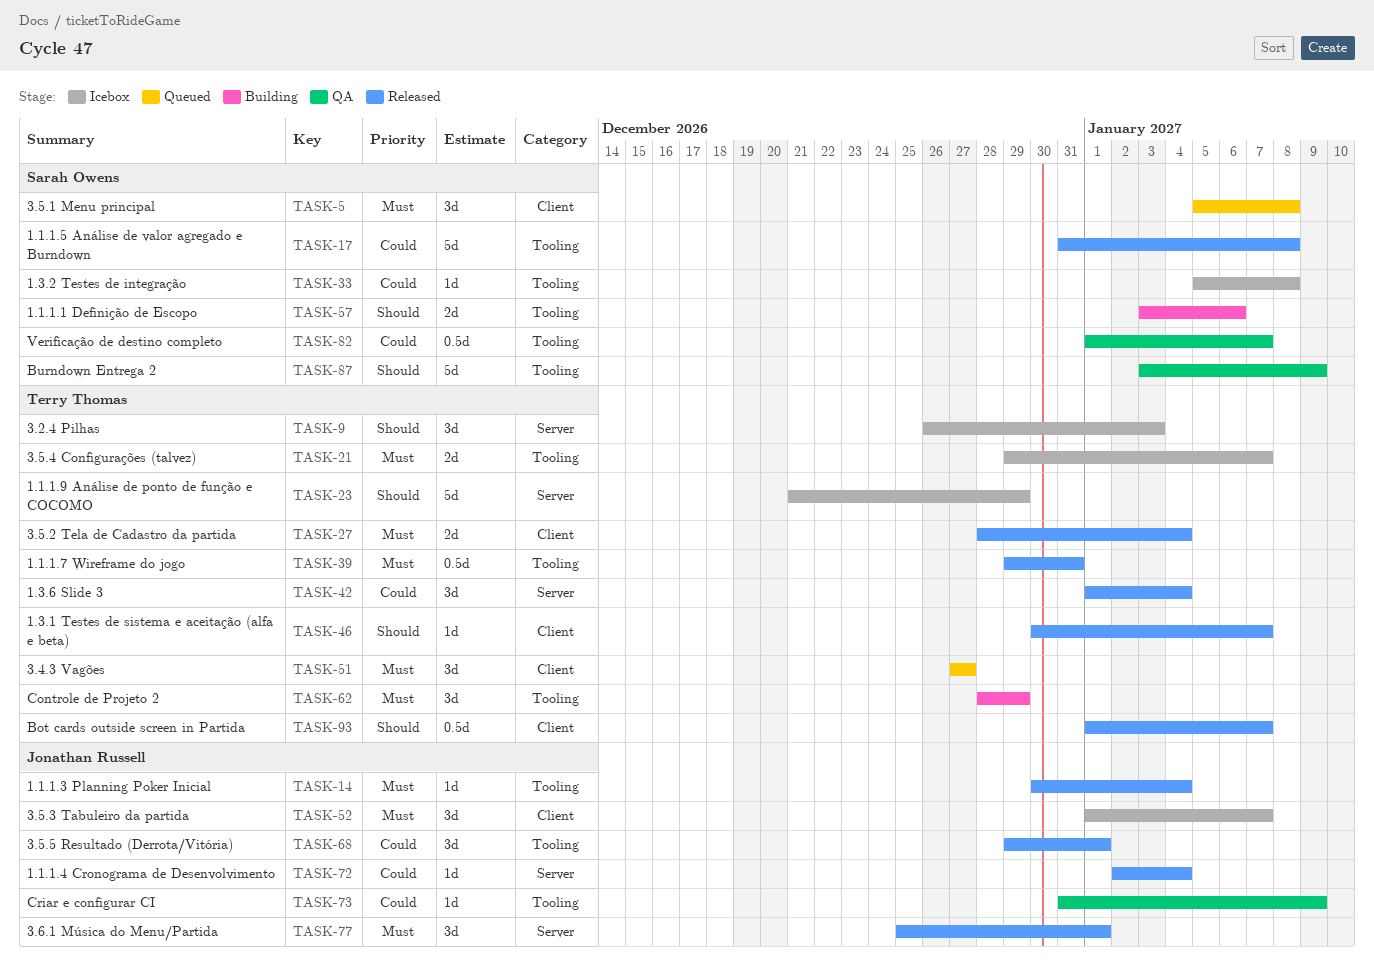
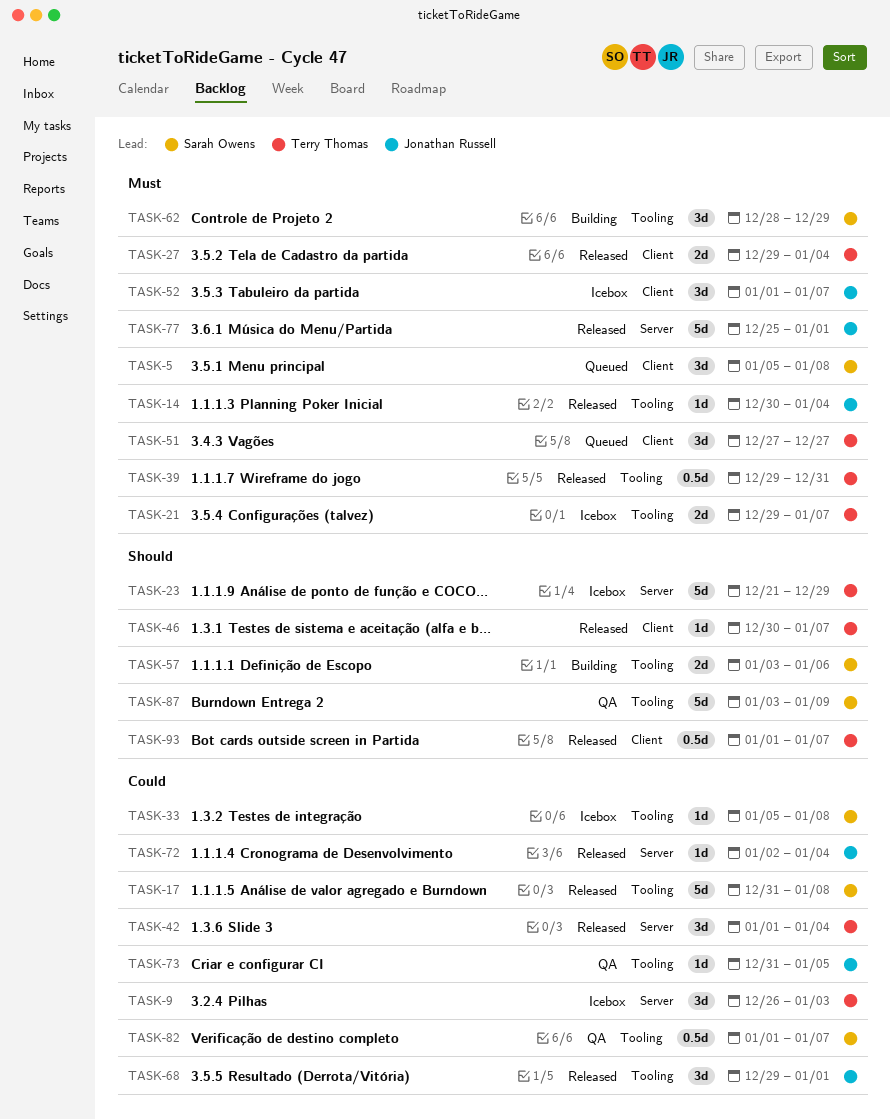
TASK-9, priority: Should -> Could
TASK-27, start: Dec 28 -> Dec 29
TASK-62, owner: Terry Thomas -> Sarah Owens
TASK-73, due: Jan 9 -> Jan 5
TASK-77, estimate: 3d -> 5d

